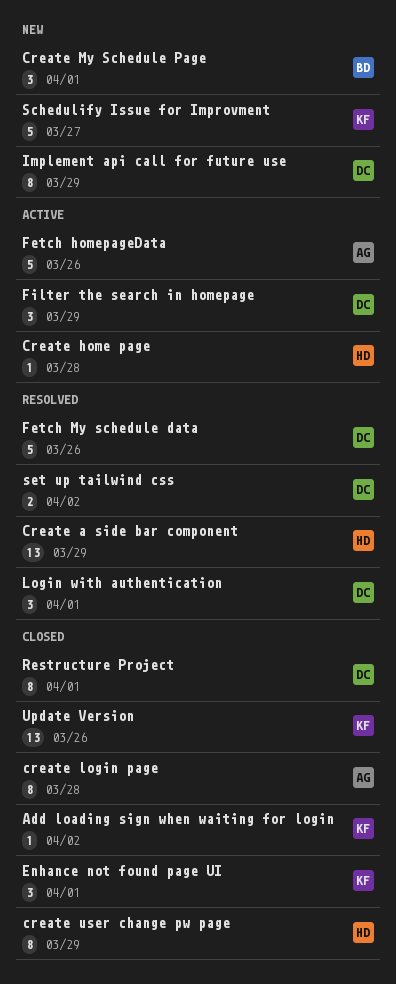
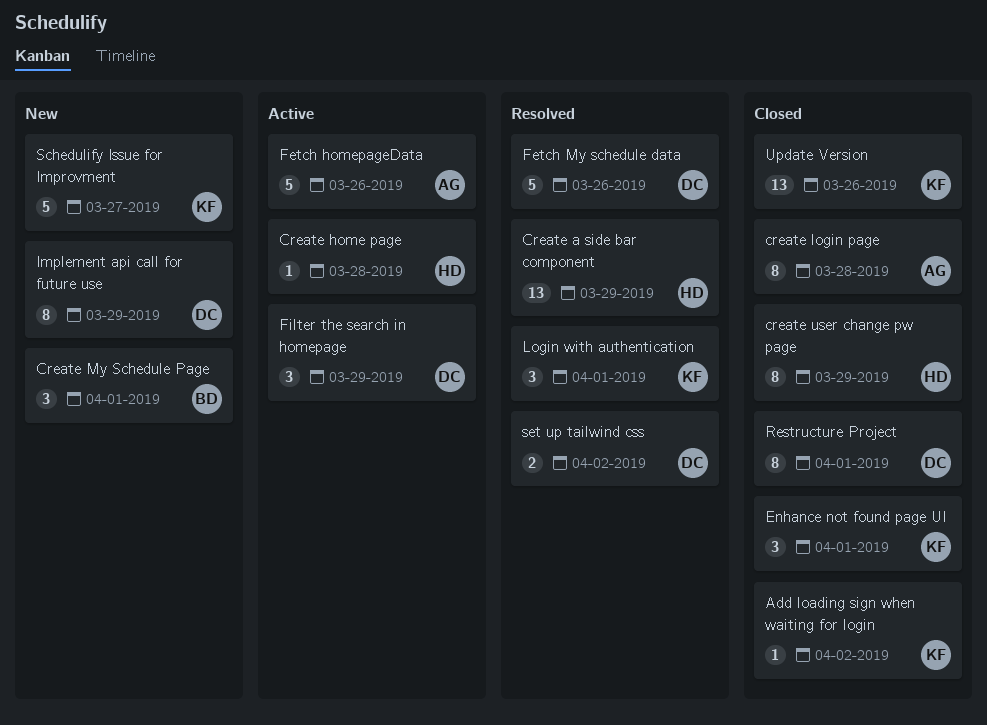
Login with authentication, owner: DC -> KF

